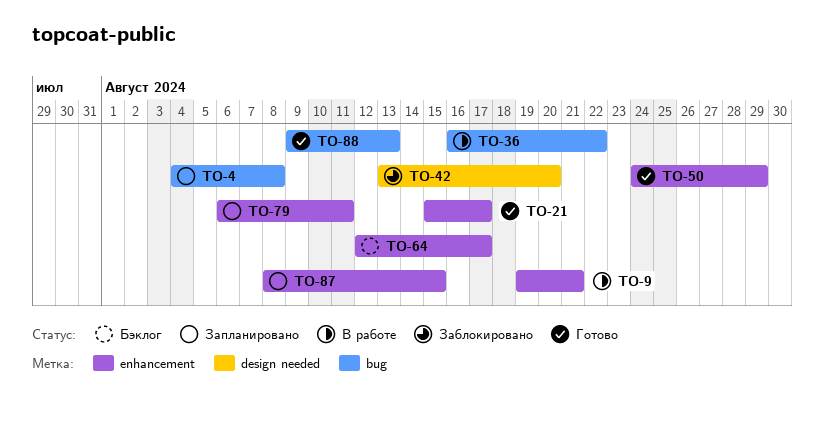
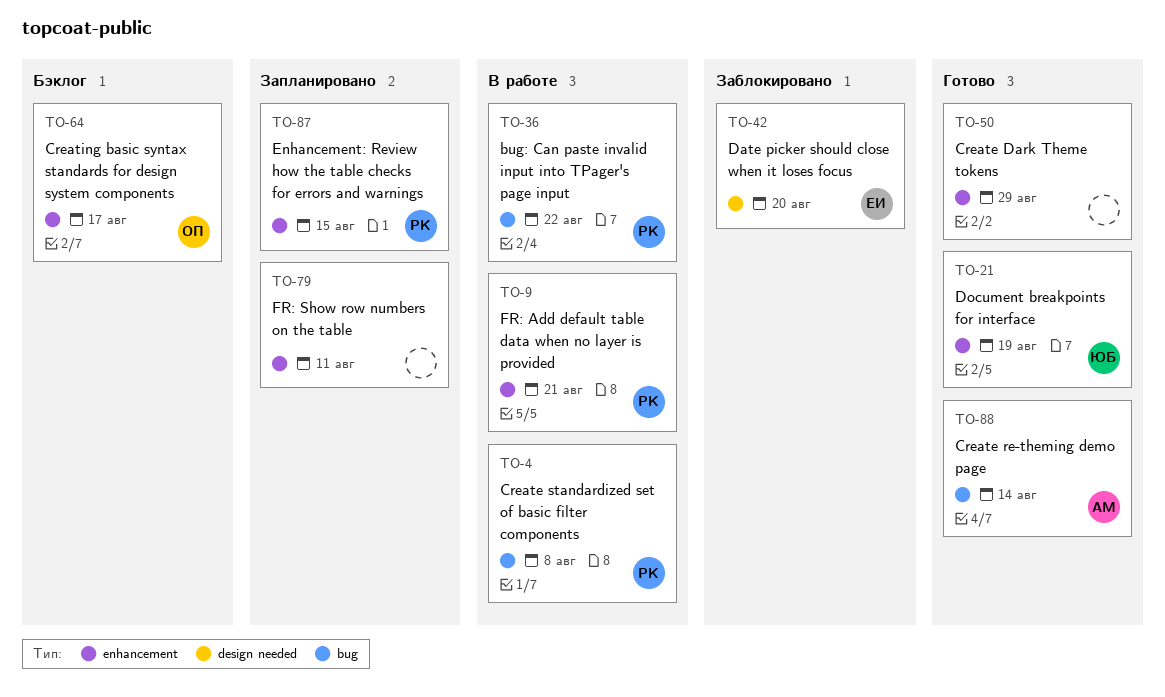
TO-4, status: Запланировано -> В работе
TO-21, due: Aug 17 -> Aug 19
TO-88, due: Aug 13 -> Aug 14

